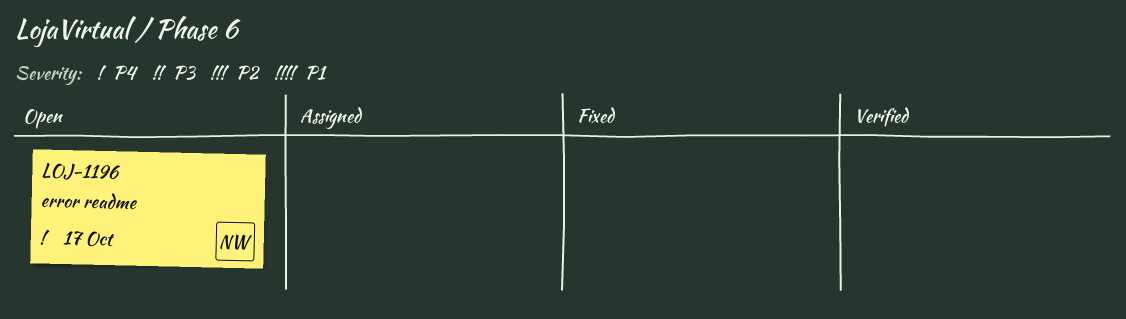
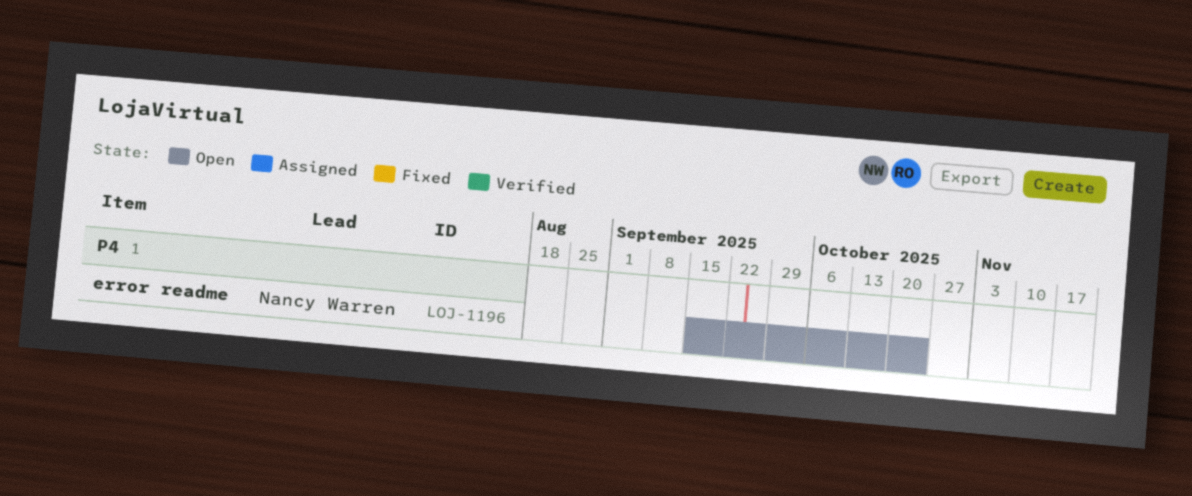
LOJ-1196, due: Oct 17 -> Oct 24

